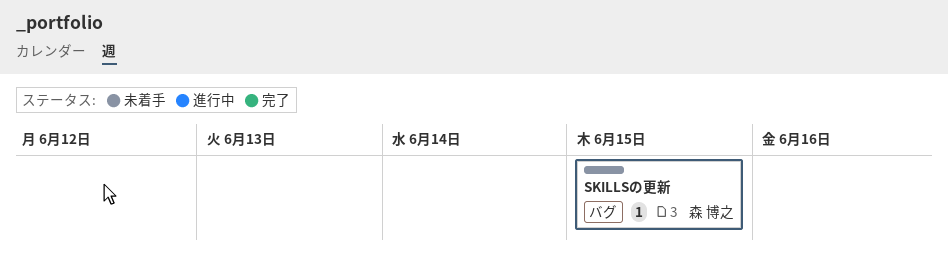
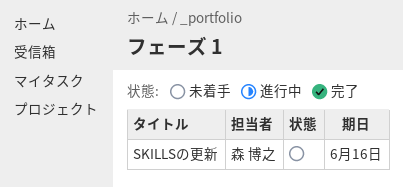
SKILLSの更新, due: Jun 15 -> Jun 16

